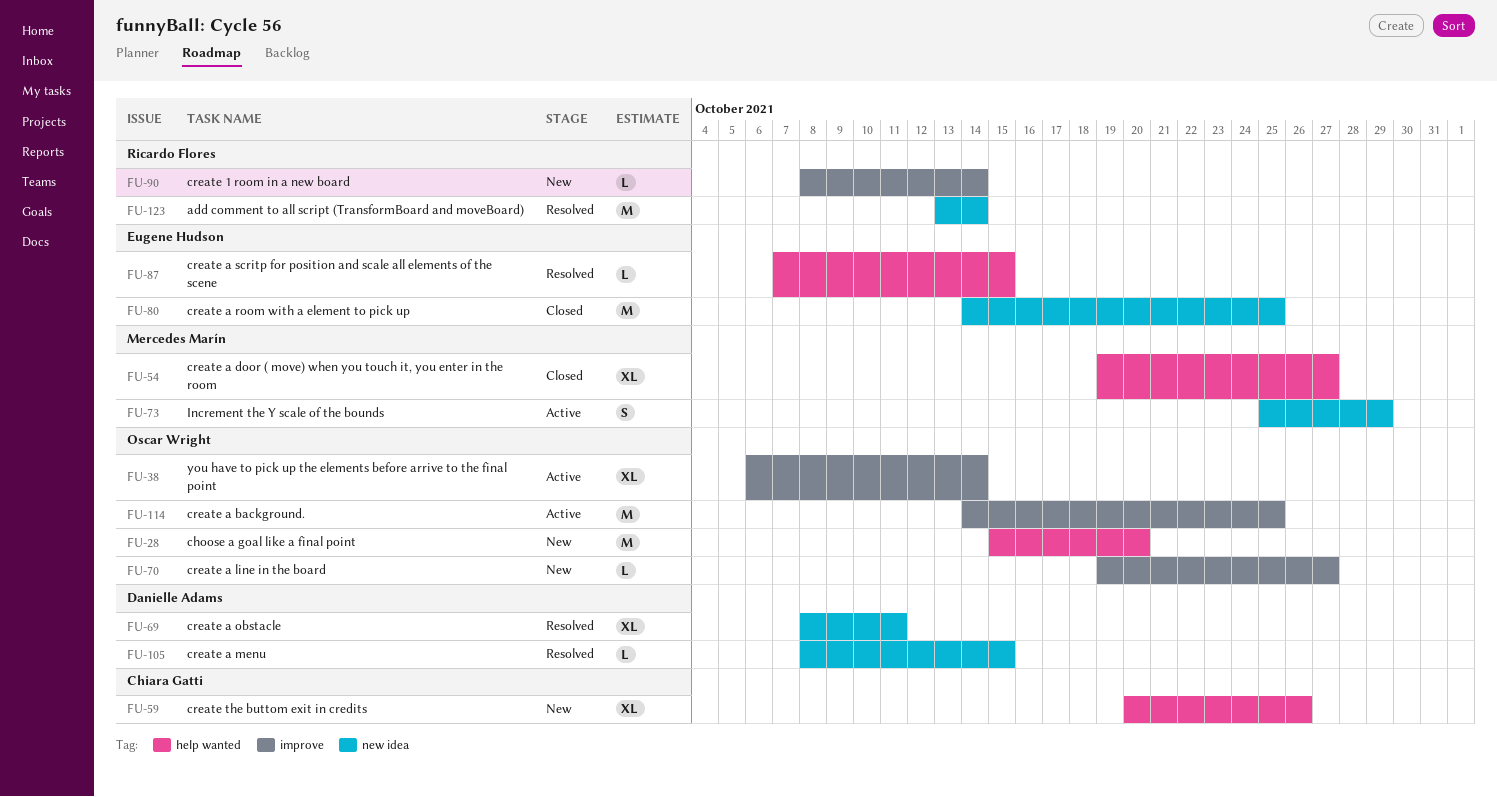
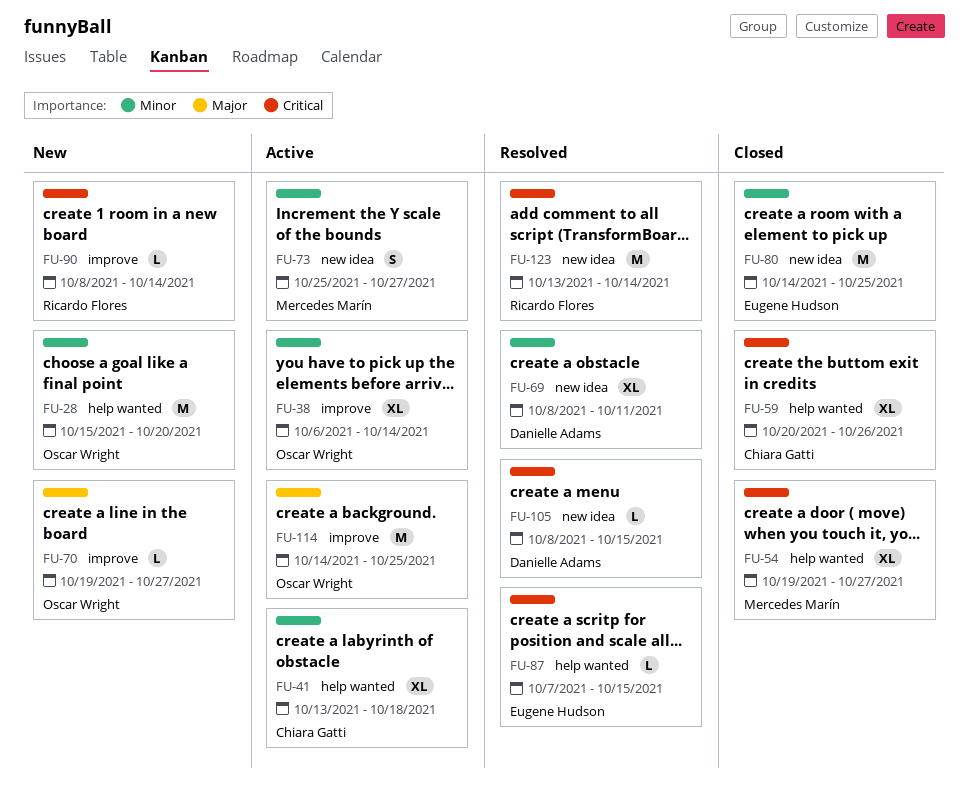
FU-41: none -> present
FU-59, status: New -> Closed
FU-73, due: Oct 29 -> Oct 27

